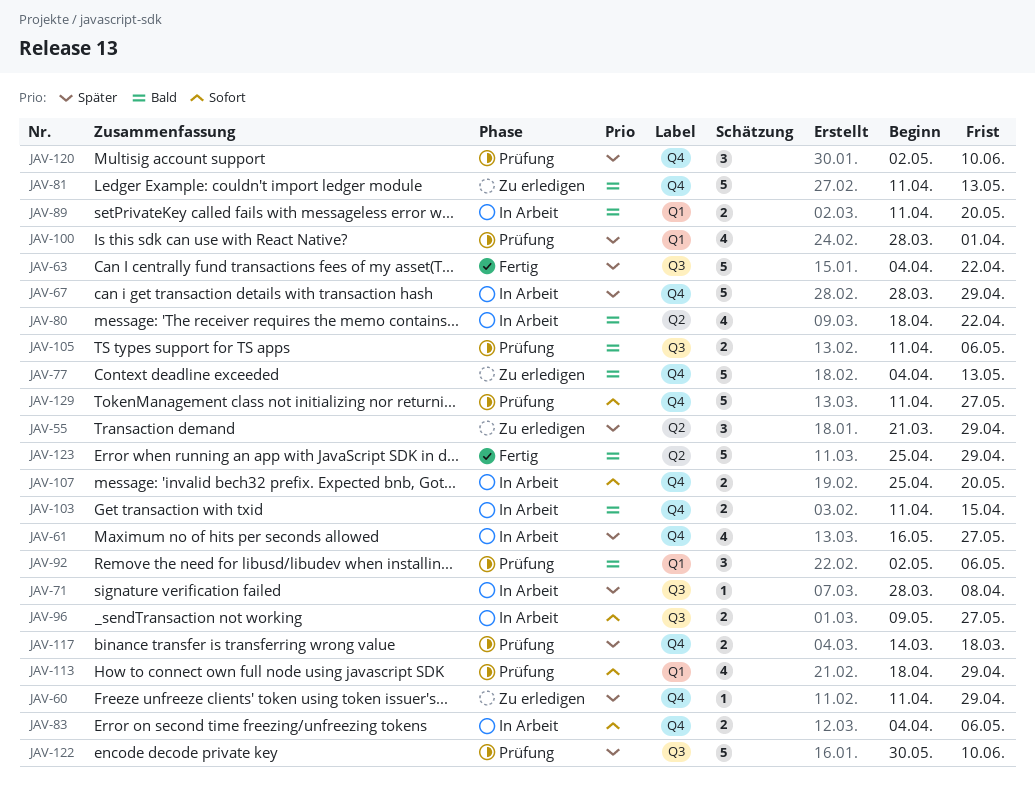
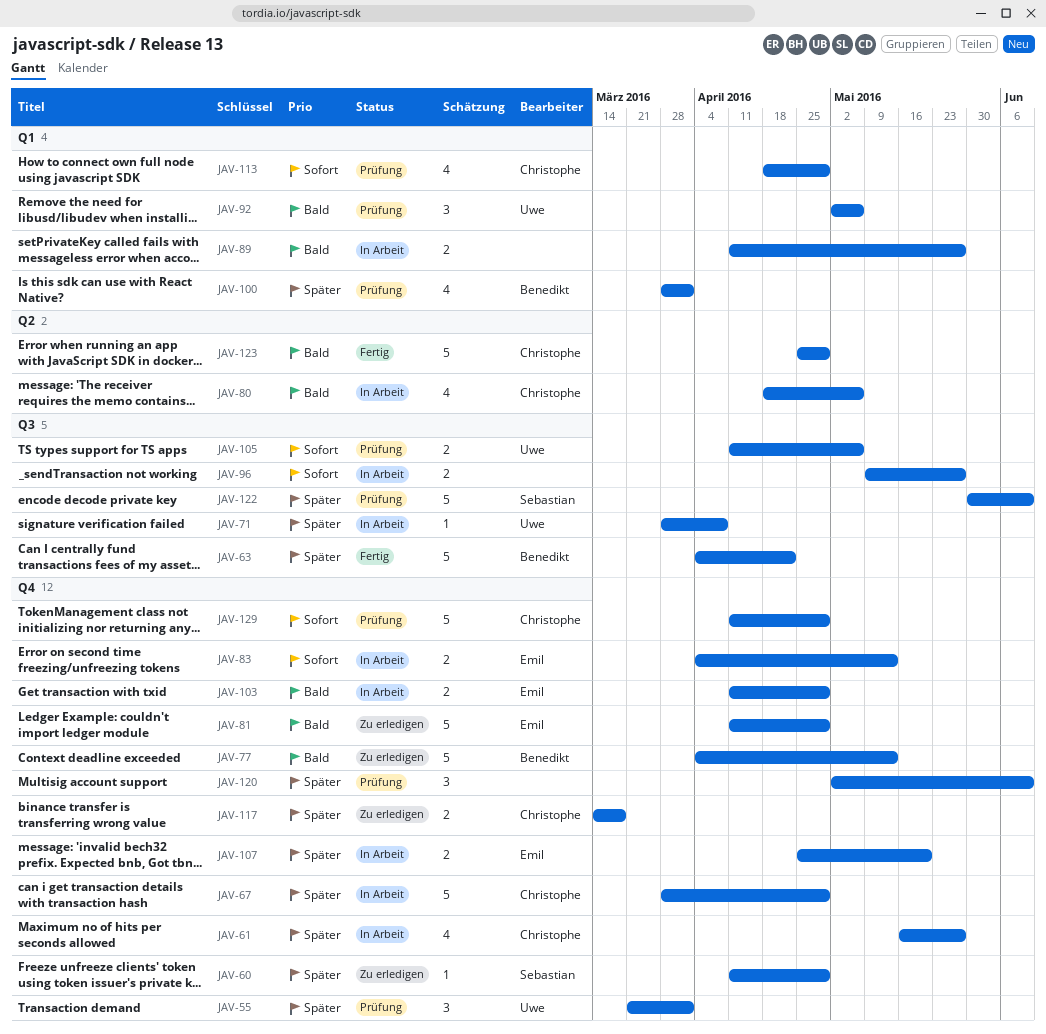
JAV-55, status: Zu erledigen -> Prüfung
JAV-55, label: Q2 -> Q4
JAV-55, due: Apr 29 -> Apr 1
JAV-80, due: Apr 22 -> May 6
JAV-81, due: May 13 -> Apr 29
JAV-83, due: May 6 -> May 13
JAV-89, due: May 20 -> May 27
JAV-103, due: Apr 15 -> Apr 29
JAV-105, priority: Bald -> Sofort
JAV-107, priority: Sofort -> Später
JAV-117, status: Prüfung -> Zu erledigen
JAV-129, due: May 27 -> Apr 29

